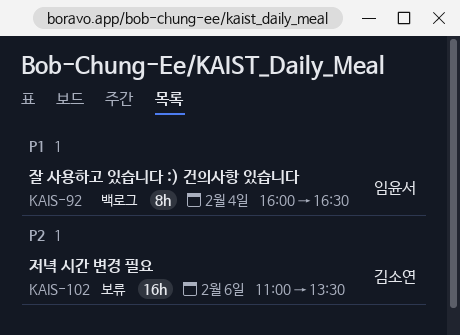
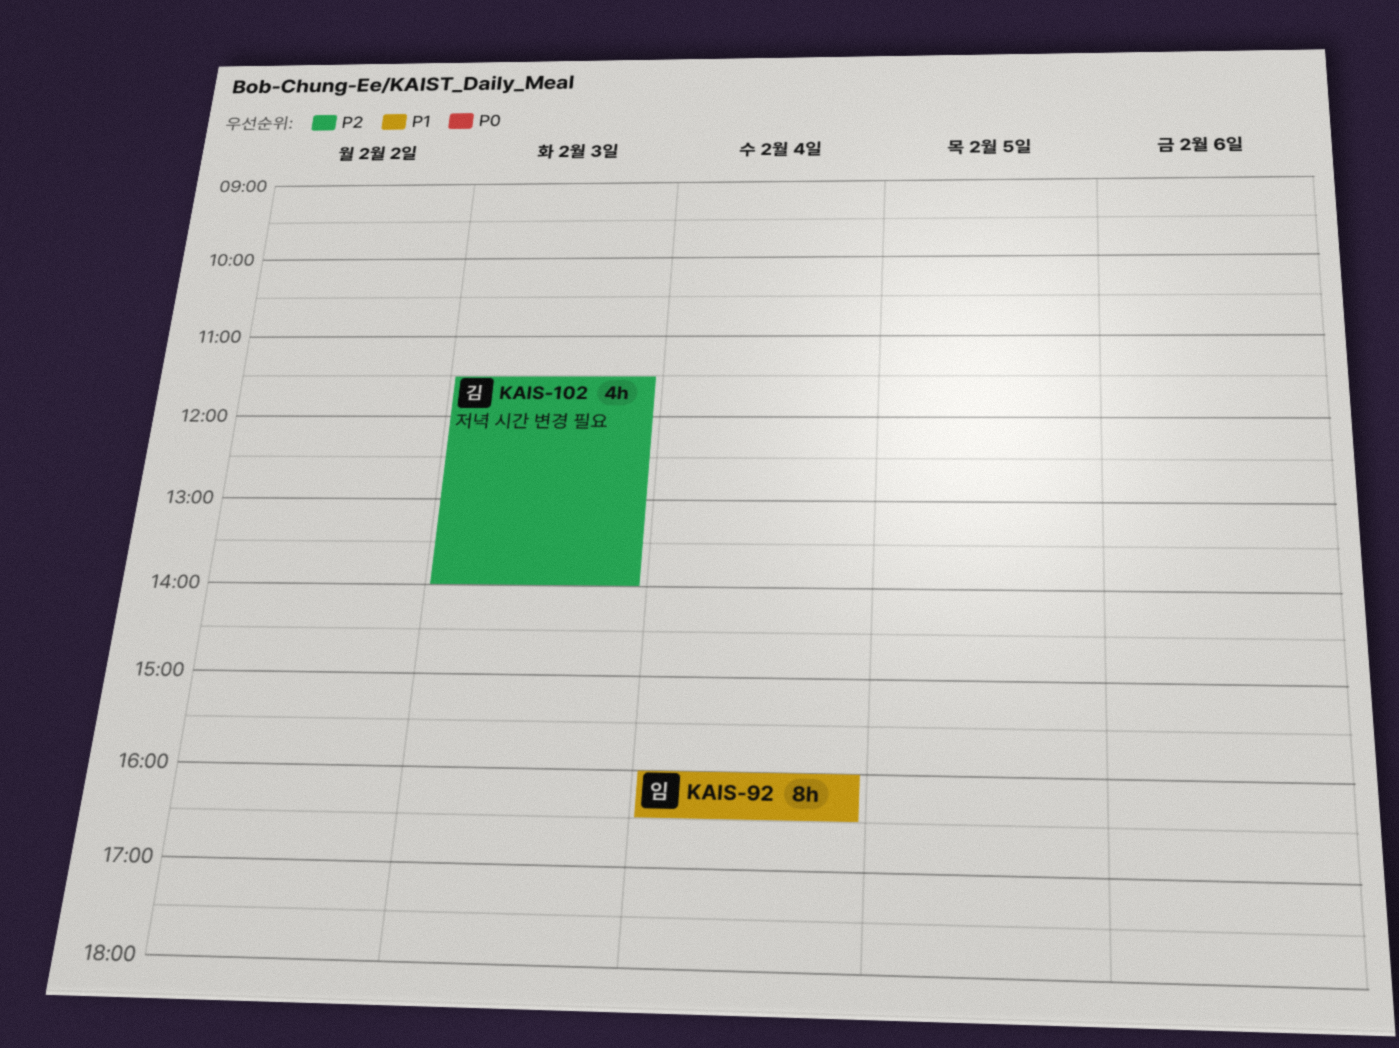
KAIS-102, estimate: 16h -> 4h
KAIS-102, day: Feb 6 -> Feb 3
KAIS-102, begins: 11:00 -> 11:30
KAIS-102, ends: 13:30 -> 14:00

